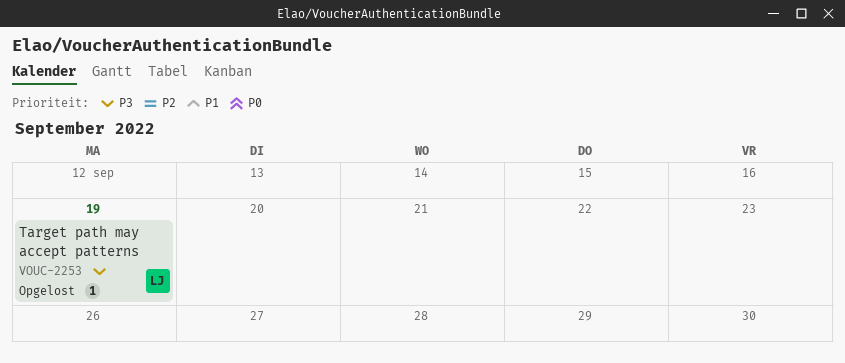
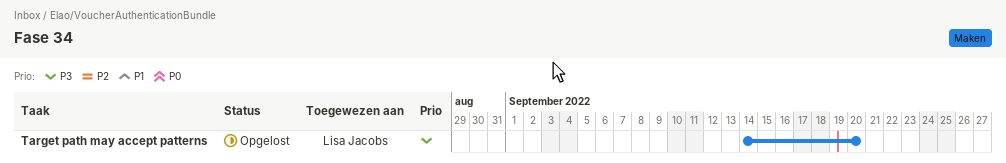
Target path may accept patterns, due: Sep 19 -> Sep 20

